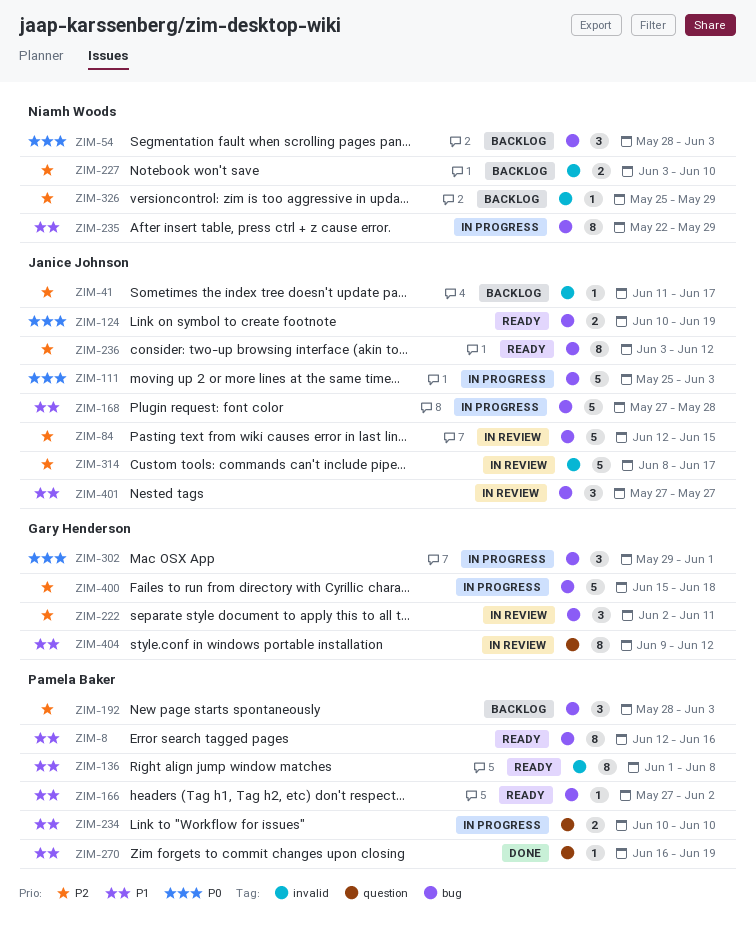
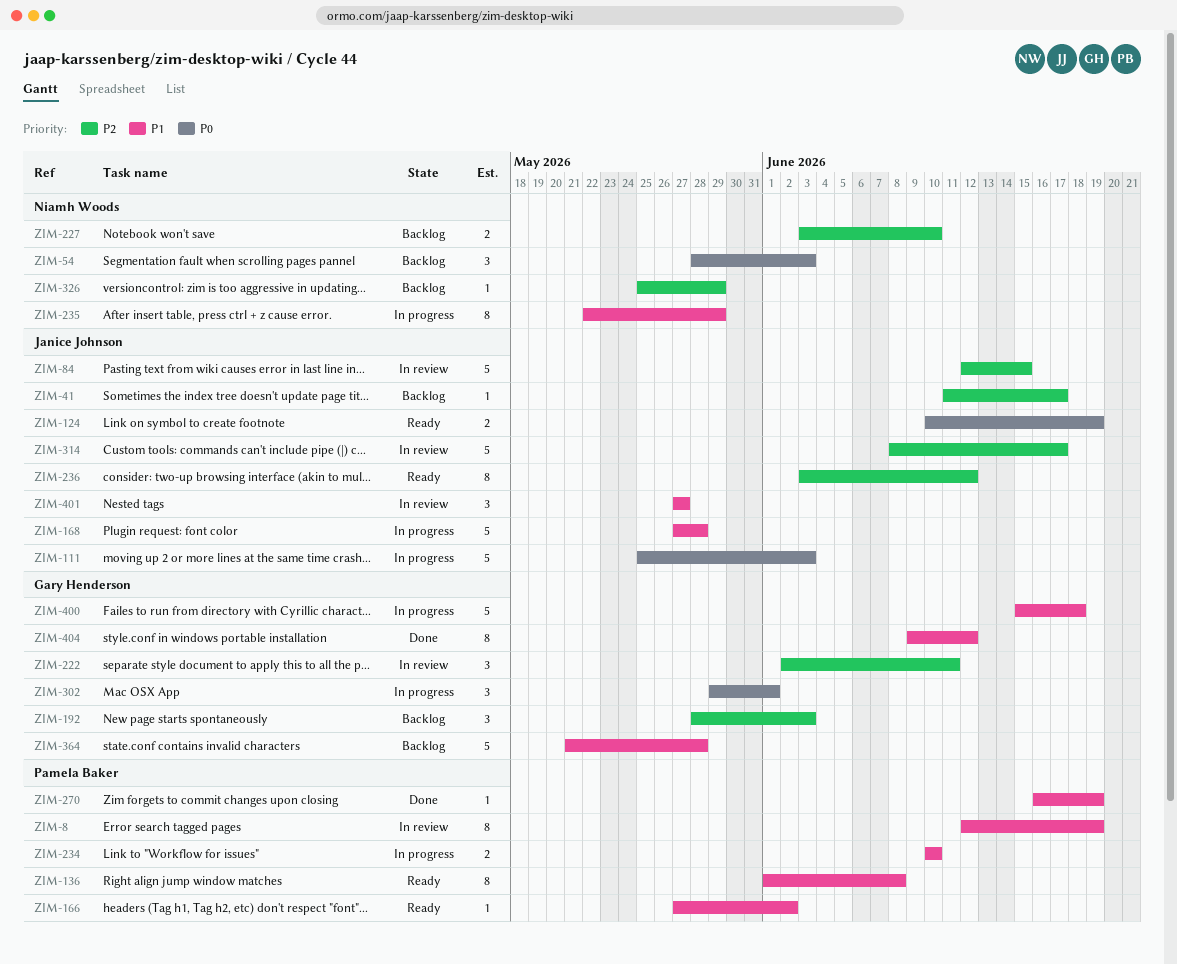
ZIM-8, status: Ready -> In review
ZIM-8, due: Jun 16 -> Jun 19
ZIM-192, owner: Pamela Baker -> Gary Henderson
ZIM-364: none -> present
ZIM-400, priority: P2 -> P1
ZIM-404, status: In review -> Done

